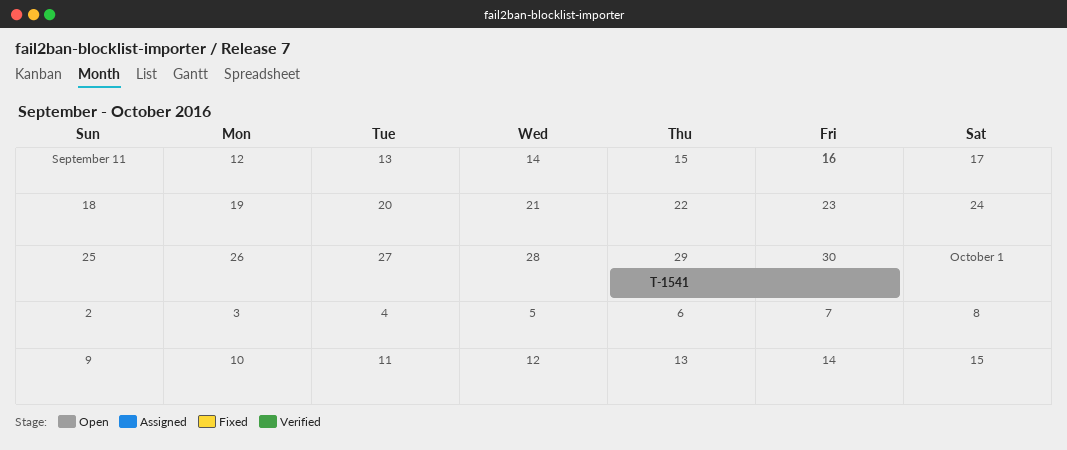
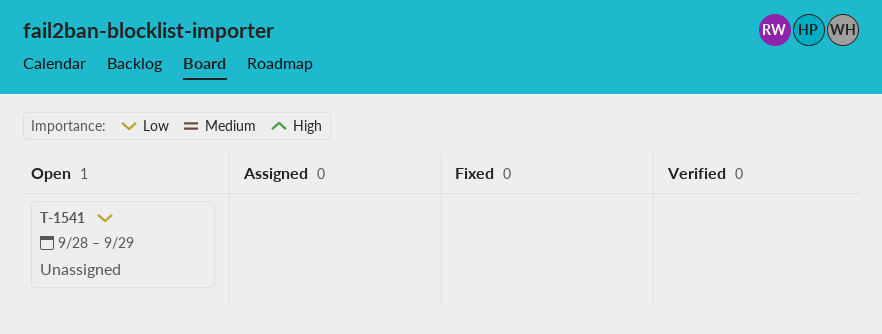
T-1541, start: Sep 29 -> Sep 28
T-1541, due: Sep 30 -> Sep 29

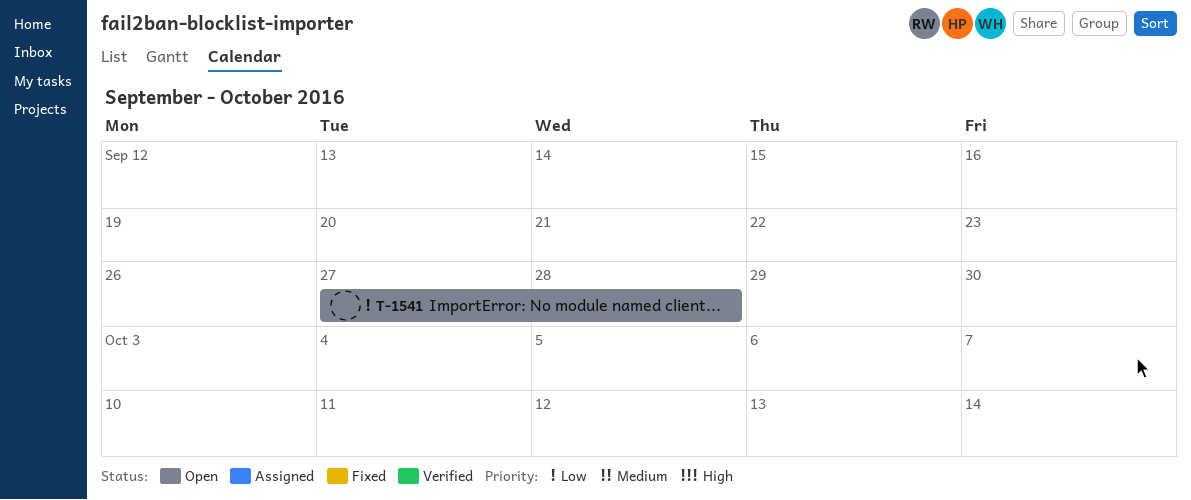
T-1541, start: Sep 28 -> Sep 27
T-1541, due: Sep 29 -> Sep 28

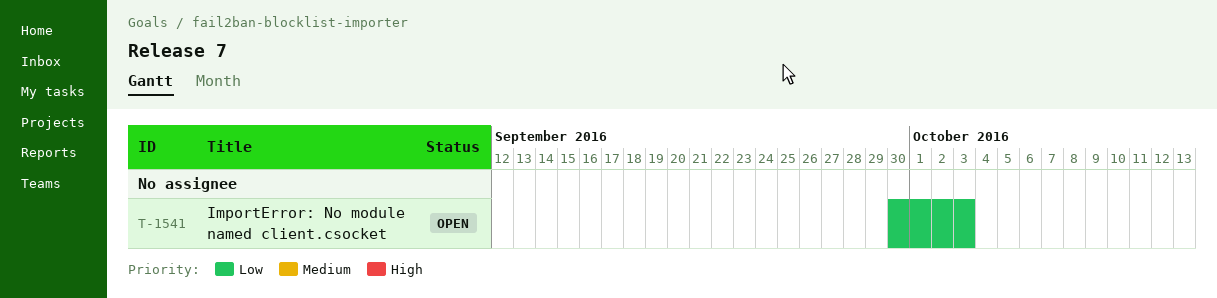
T-1541, start: Sep 27 -> Sep 30
T-1541, due: Sep 28 -> Oct 3

